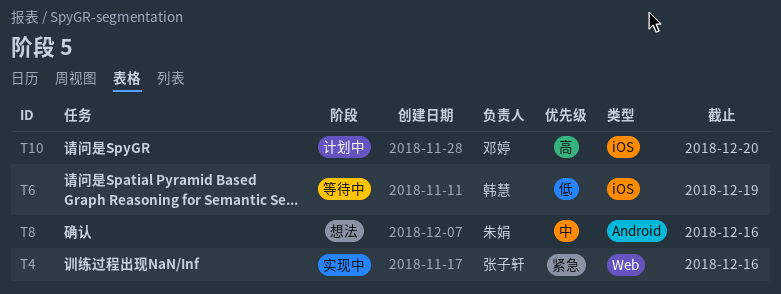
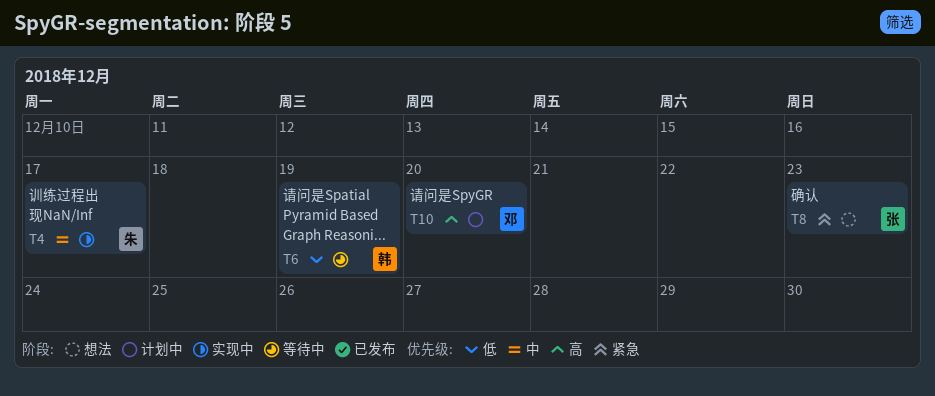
T4, owner: 张子轩 -> 朱娟
T4, priority: 紧急 -> 中
T4, due: Dec 16 -> Dec 17
T8, owner: 朱娟 -> 张子轩
T8, priority: 中 -> 紧急
T8, due: Dec 16 -> Dec 23

